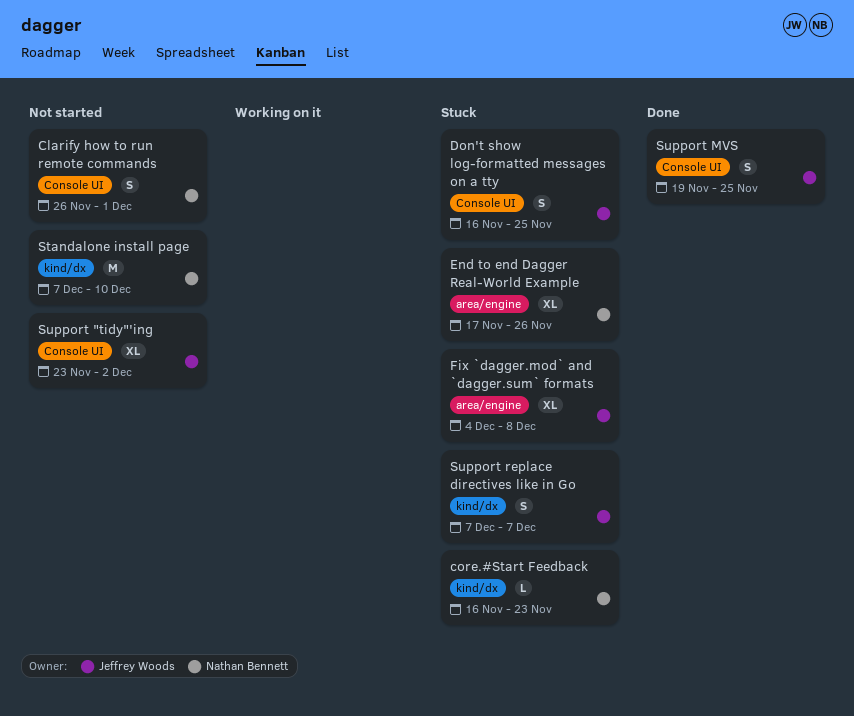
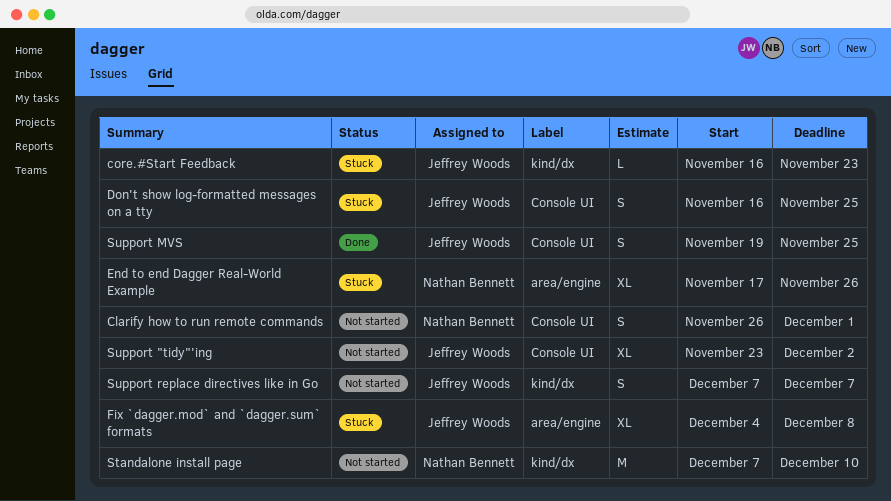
core.#Start Feedback, owner: Nathan Bennett -> Jeffrey Woods
Support replace directives like in Go, status: Stuck -> Not started

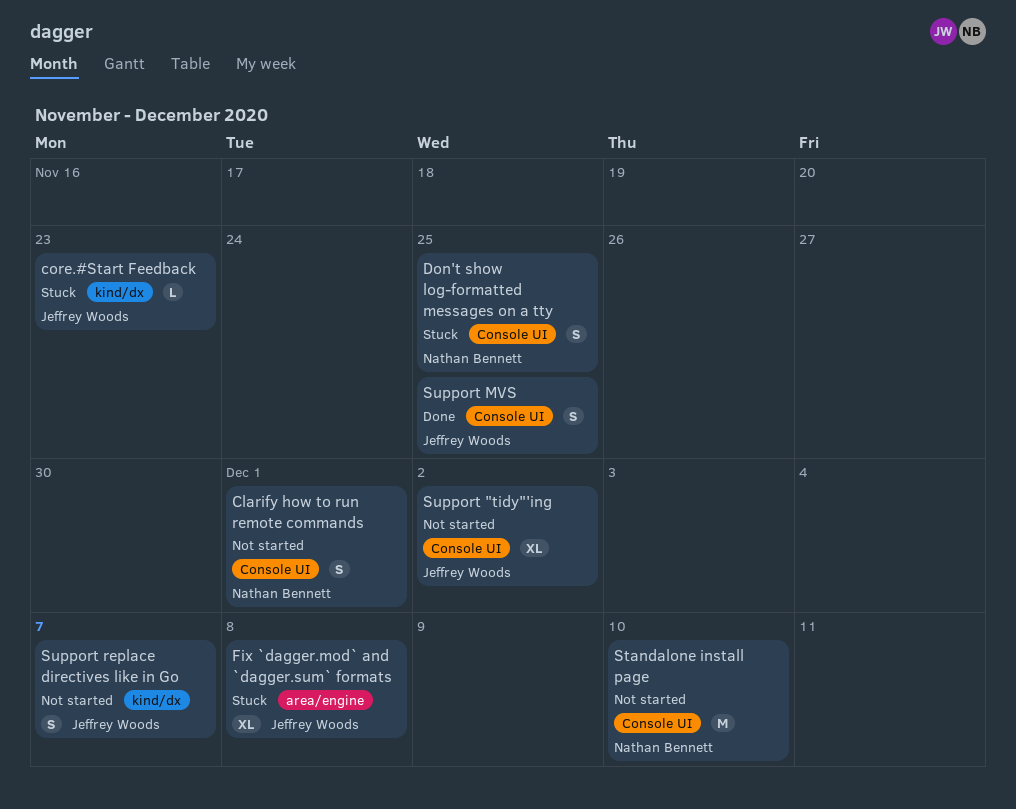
Don't show log-formatted messages on a tty, owner: Jeffrey Woods -> Nathan Bennett
End to end Dagger Real-World Example: present -> none
Standalone install page, label: kind/dx -> Console UI

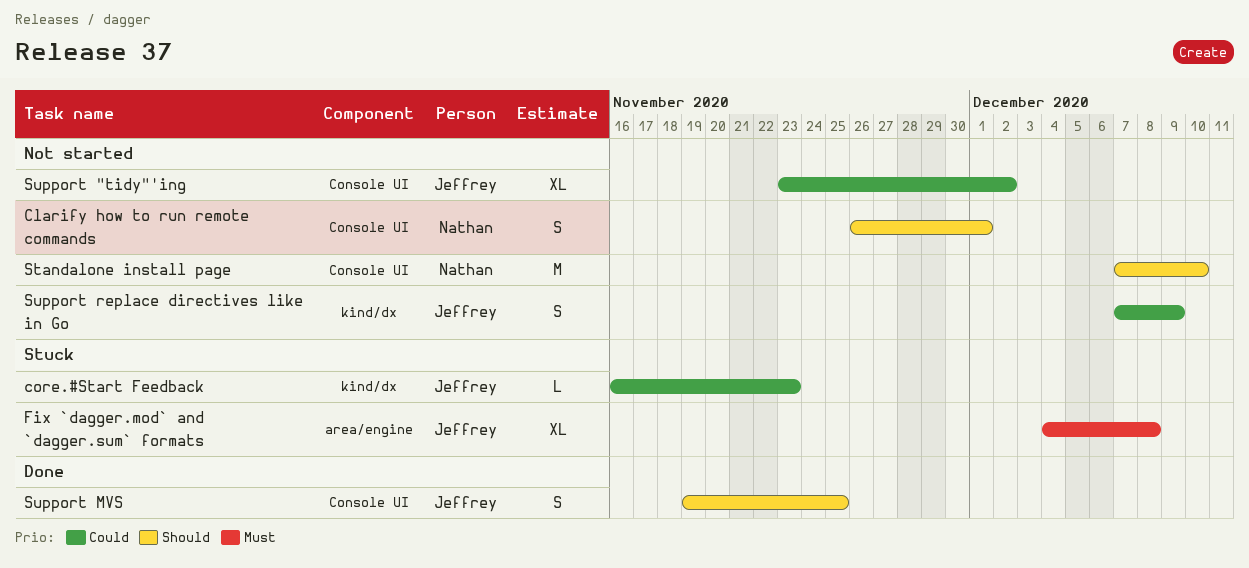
Don't show log-formatted messages on a tty: present -> none
Support replace directives like in Go, due: Dec 7 -> Dec 9

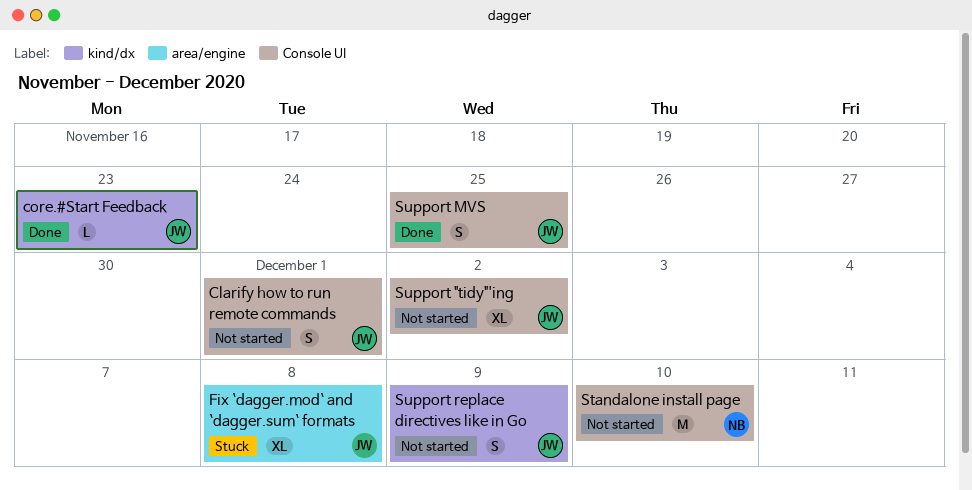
Clarify how to run remote commands, owner: Nathan -> Jeffrey
core.#Start Feedback, status: Stuck -> Done

